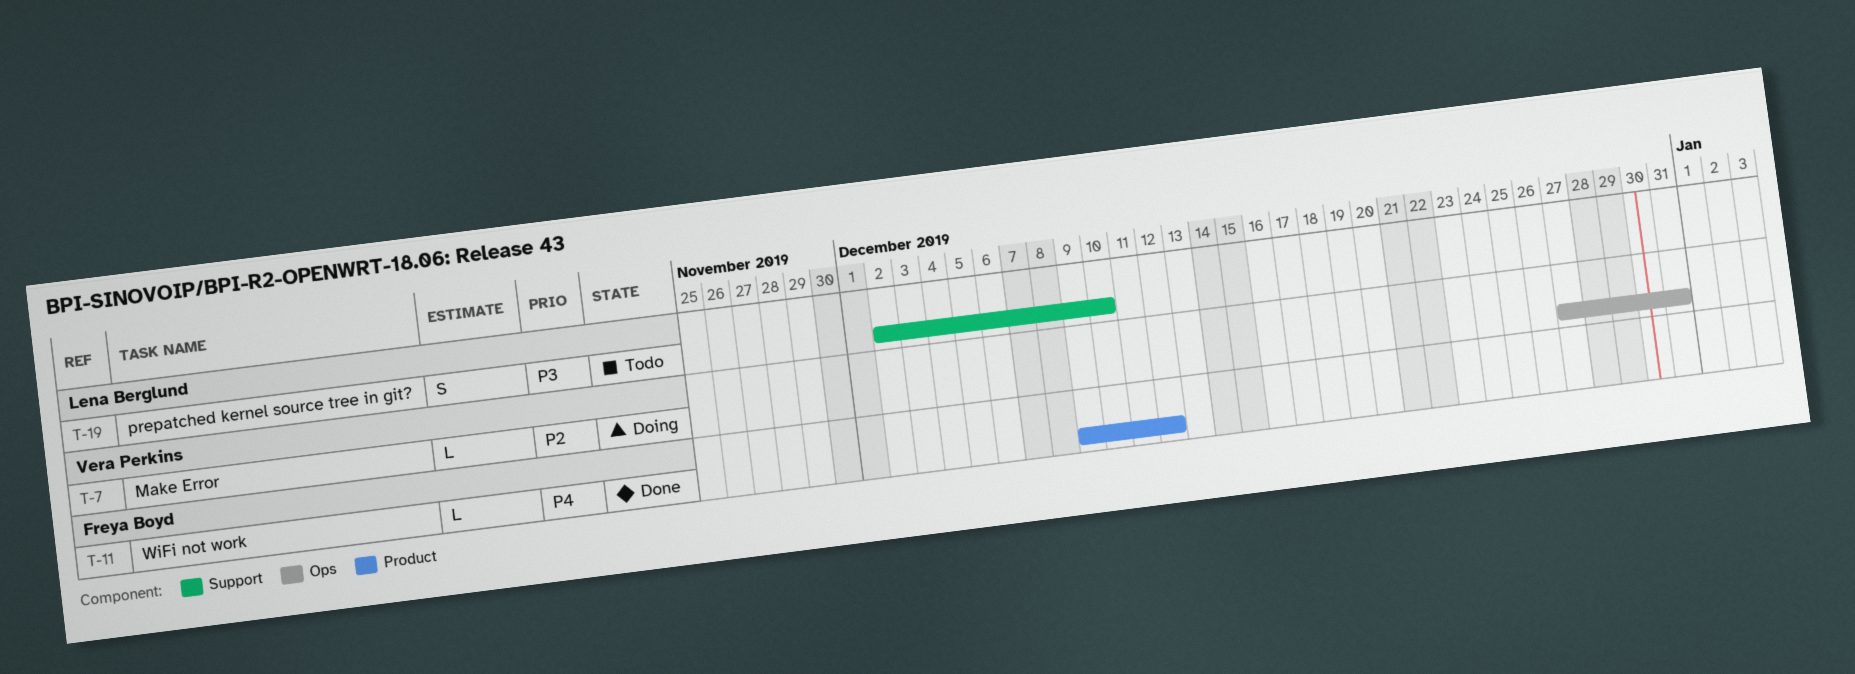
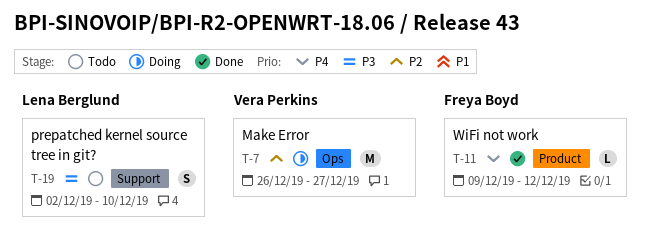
T-7, estimate: L -> M
T-7, start: Dec 27 -> Dec 26
T-7, due: Dec 31 -> Dec 27

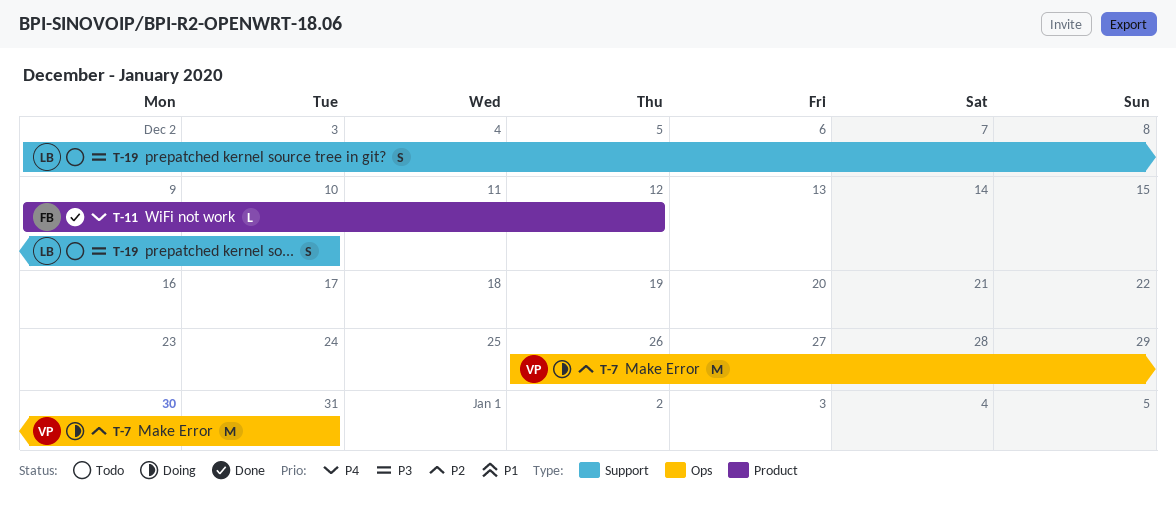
T-7, due: Dec 27 -> Dec 31

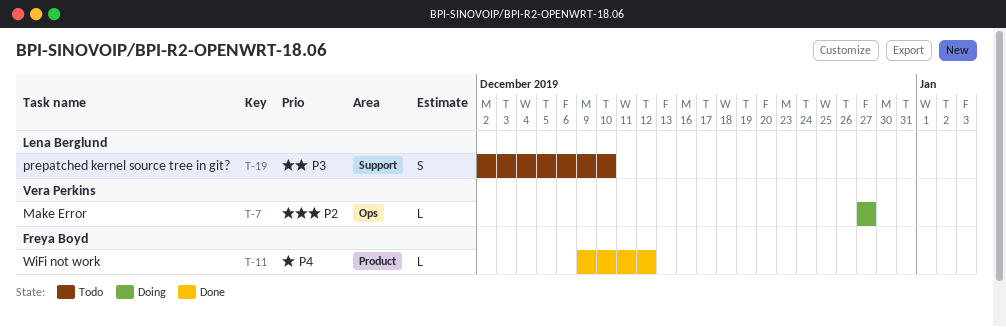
T-7, estimate: M -> L
T-7, start: Dec 26 -> Dec 27
T-7, due: Dec 31 -> Dec 27

